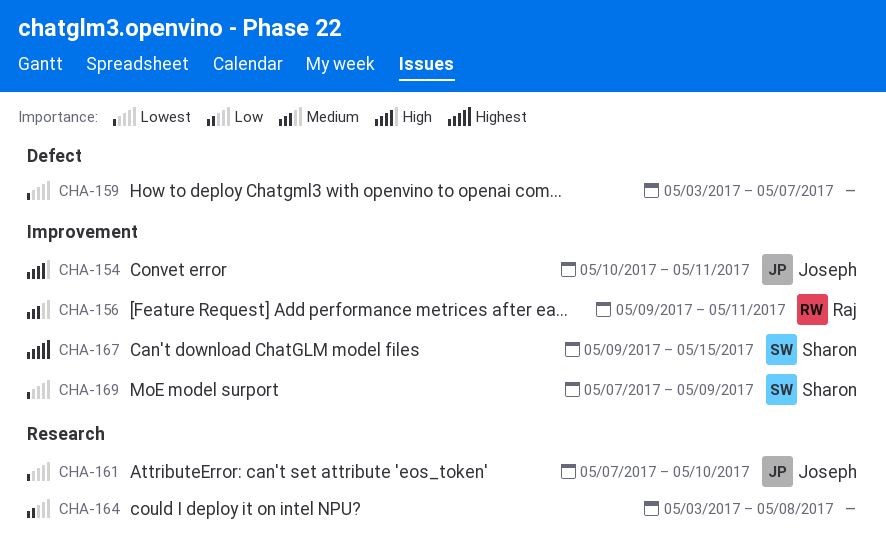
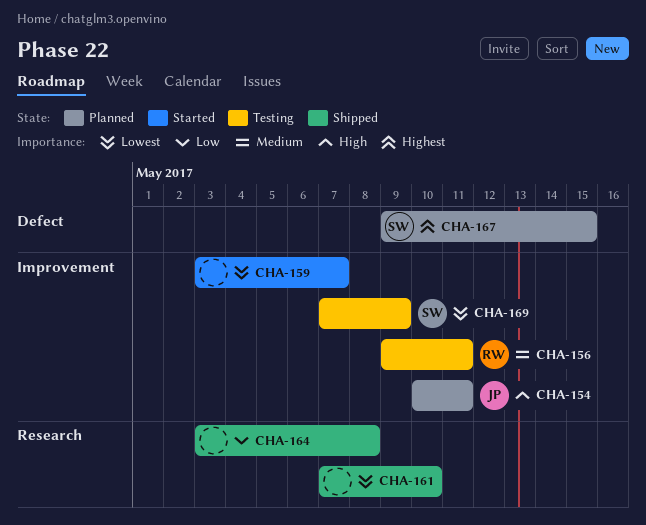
CHA-159, label: Defect -> Improvement
CHA-161, owner: Joseph -> none
CHA-167, label: Improvement -> Defect

